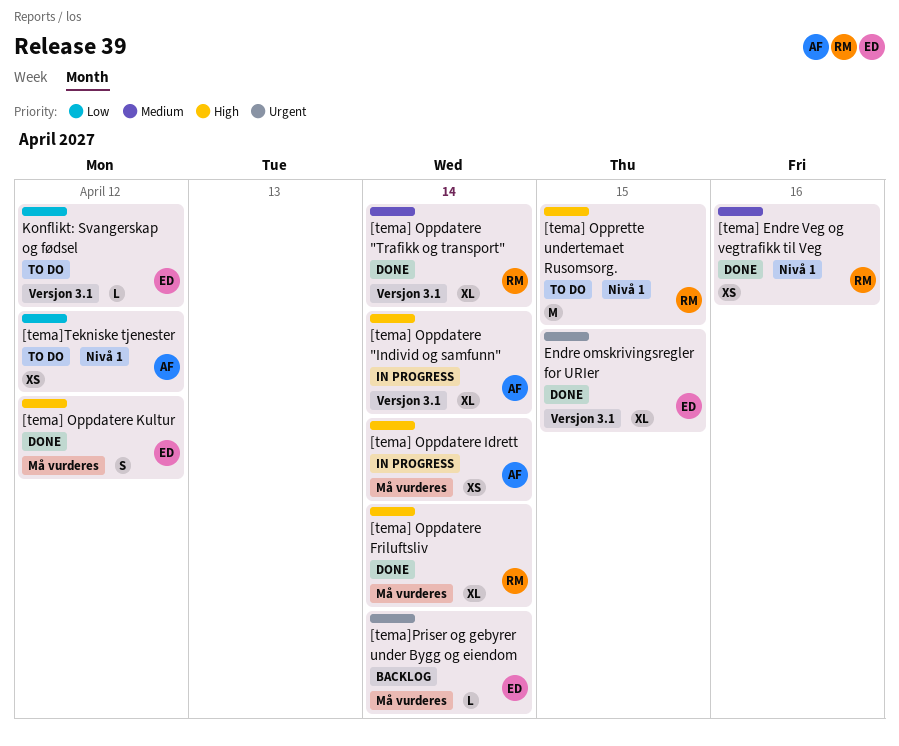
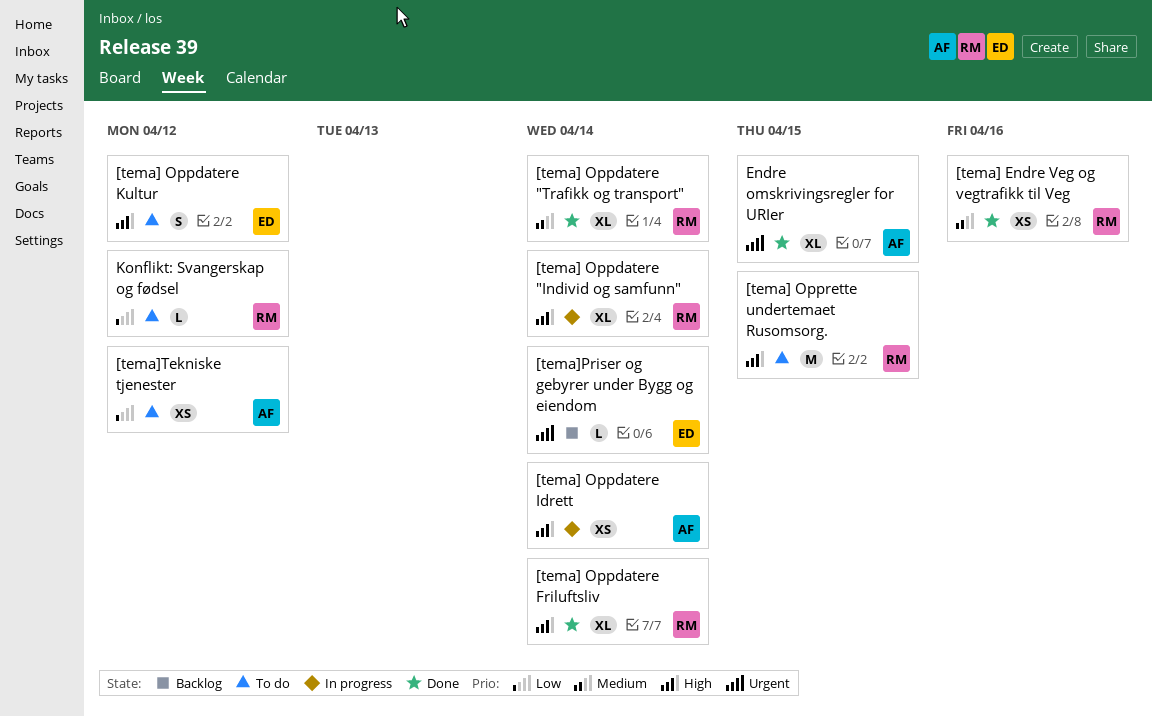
[tema] Oppdatere "Individ og samfunn", owner: AF -> RM
[tema] Oppdatere Kultur, status: Done -> To do
Endre omskrivingsregler for URIer, owner: ED -> AF
Konflikt: Svangerskap og fødsel, owner: ED -> RM

